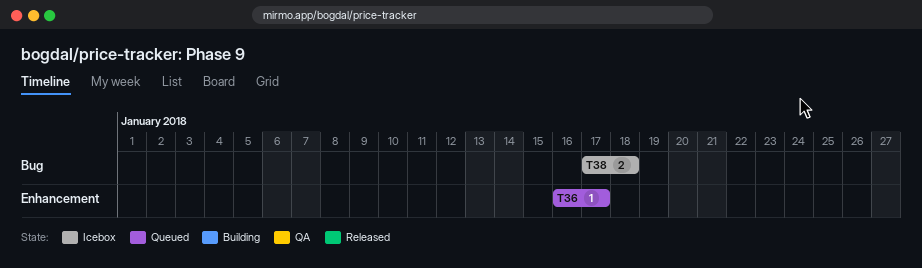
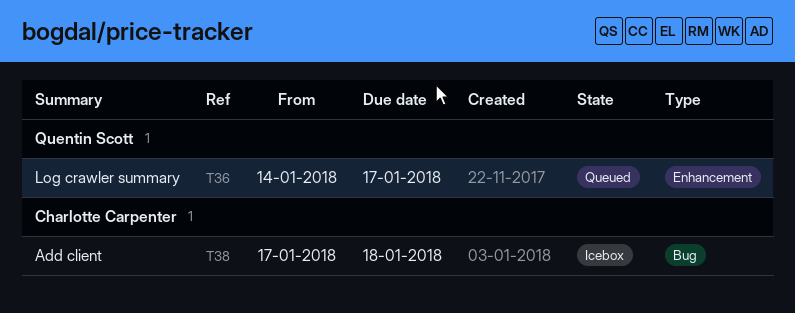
T36, start: Jan 16 -> Jan 14

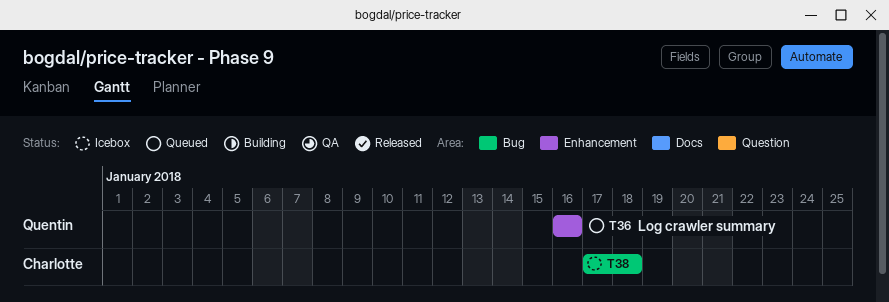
T36, start: Jan 14 -> Jan 16
T36, due: Jan 17 -> Jan 16

